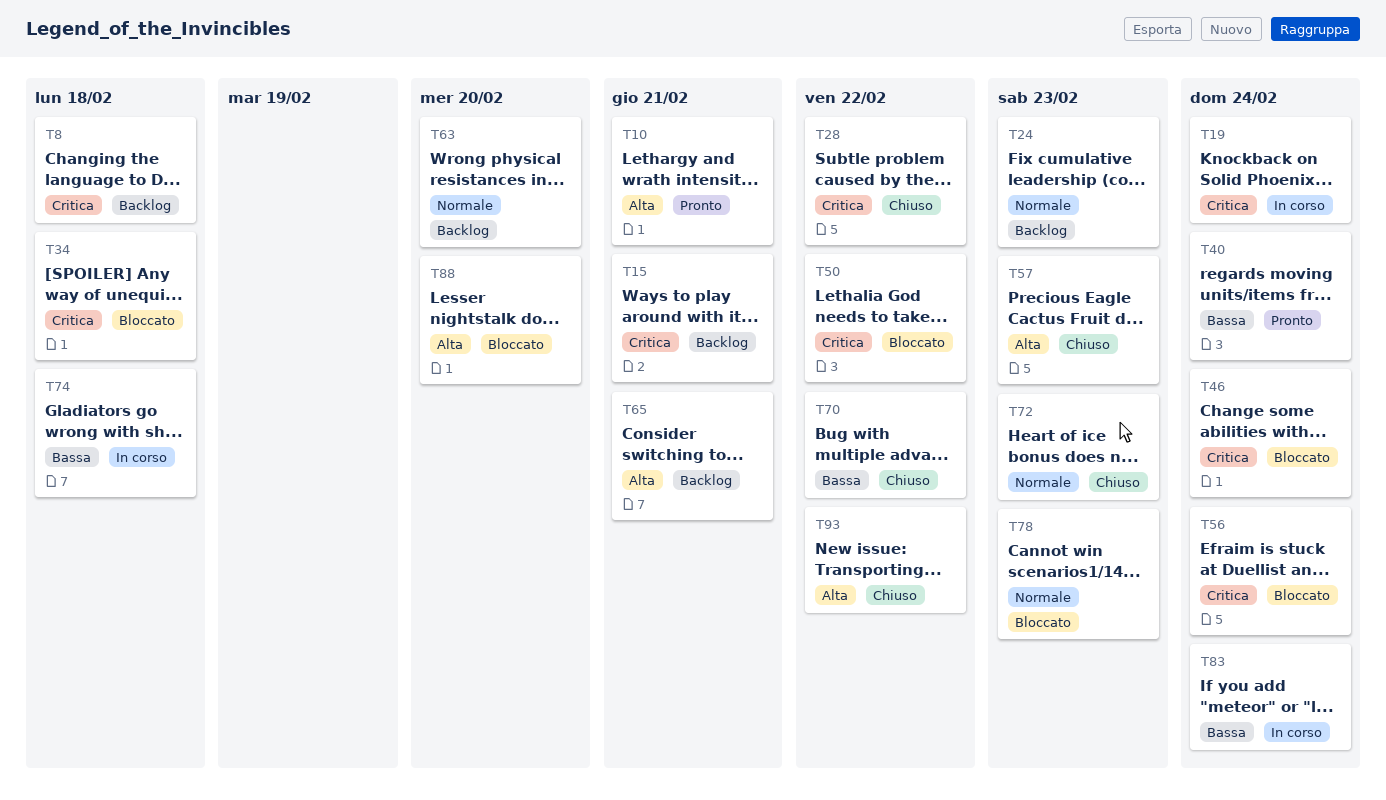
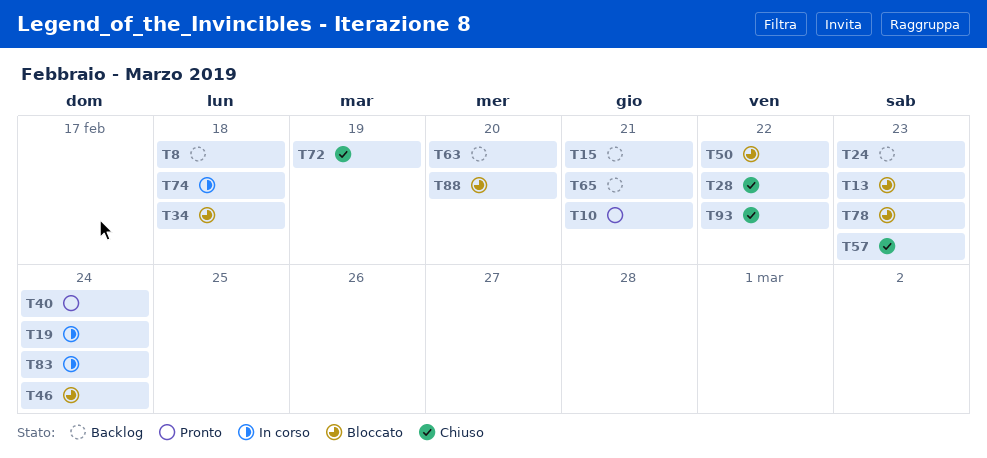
T13: none -> present
T56: present -> none
T70: present -> none
T72, due: Feb 23 -> Feb 19

